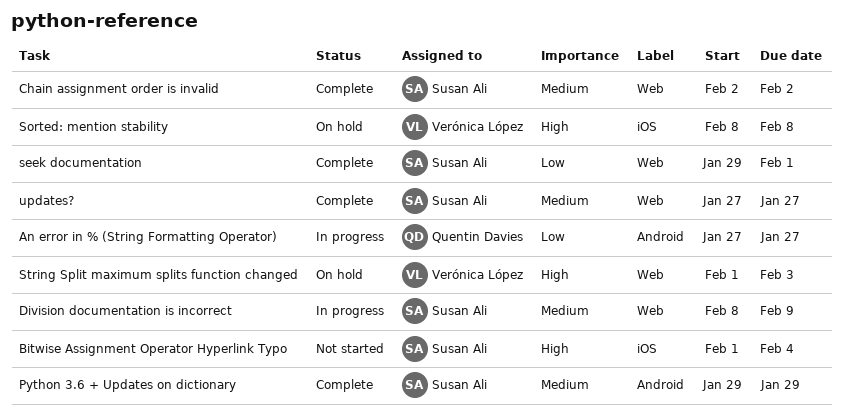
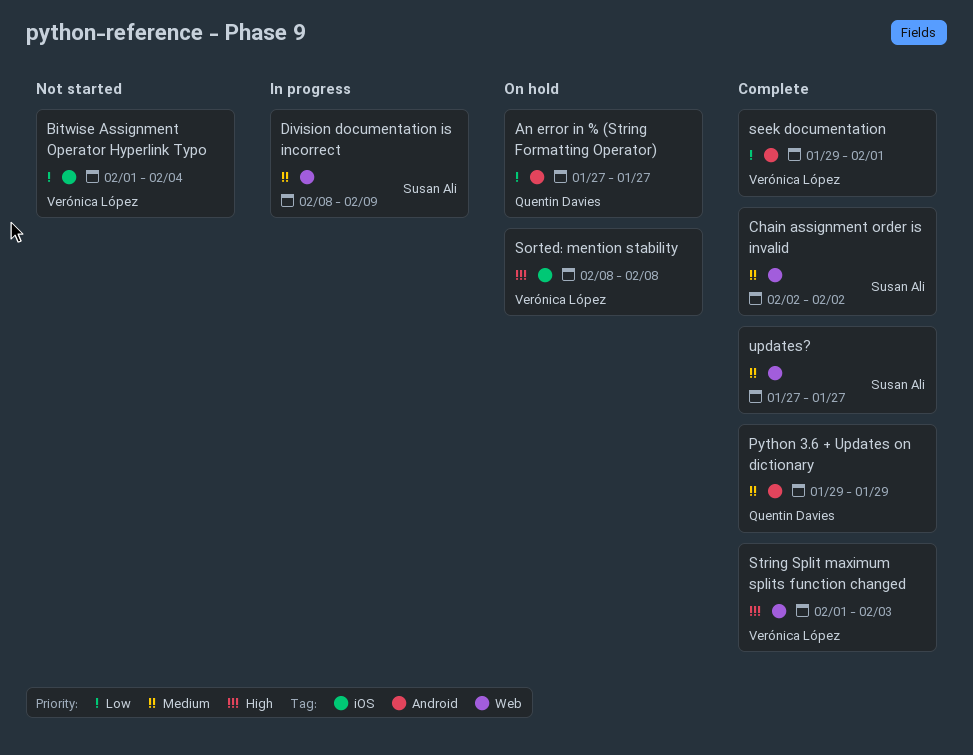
An error in % (String Formatting Operator), status: In progress -> On hold
Bitwise Assignment Operator Hyperlink Typo, owner: Susan Ali -> Verónica López
Bitwise Assignment Operator Hyperlink Typo, priority: High -> Low
Python 3.6 + Updates on dictionary, owner: Susan Ali -> Quentin Davies
seek documentation, owner: Susan Ali -> Verónica López
seek documentation, label: Web -> Android
String Split maximum splits function changed, status: On hold -> Complete

